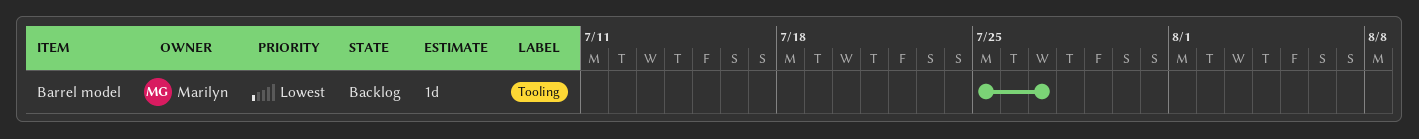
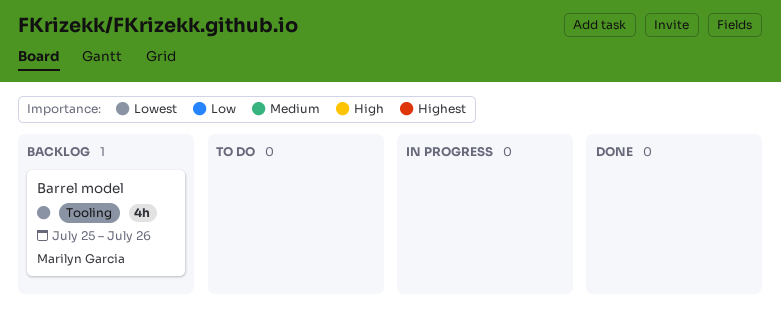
Barrel model, estimate: 1d -> 4h
Barrel model, due: Jul 27 -> Jul 26

